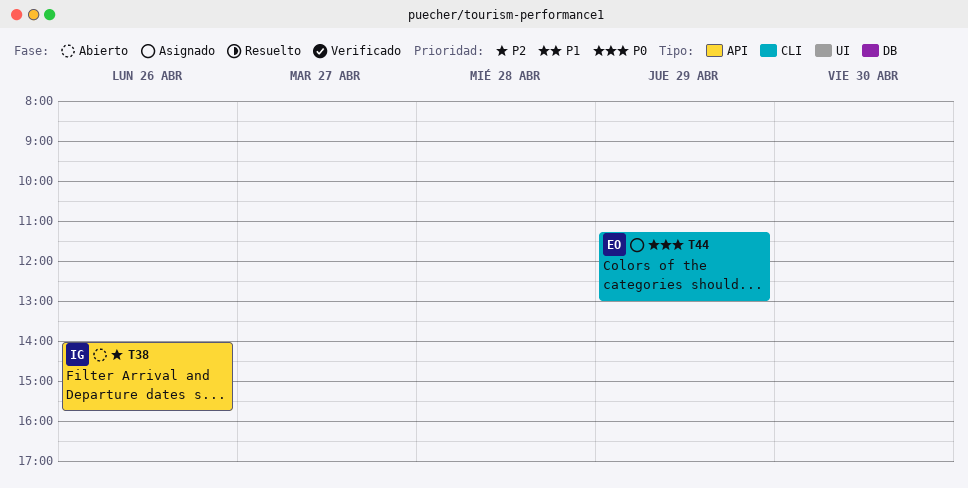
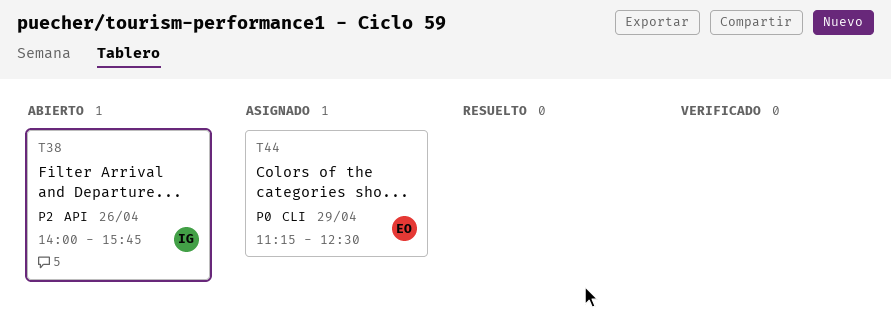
T44, ends: 13:00 -> 12:30

